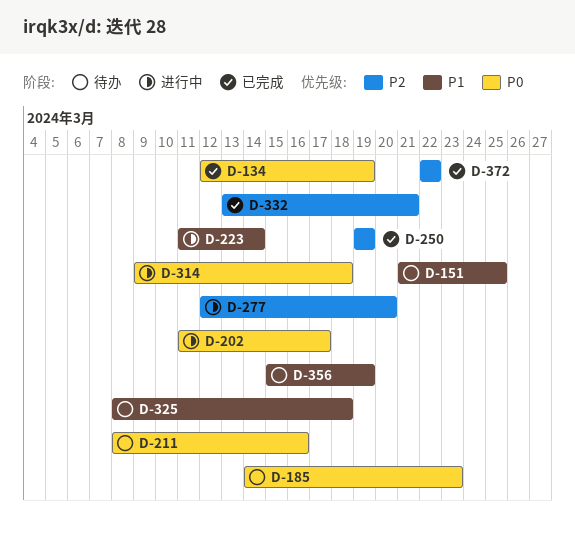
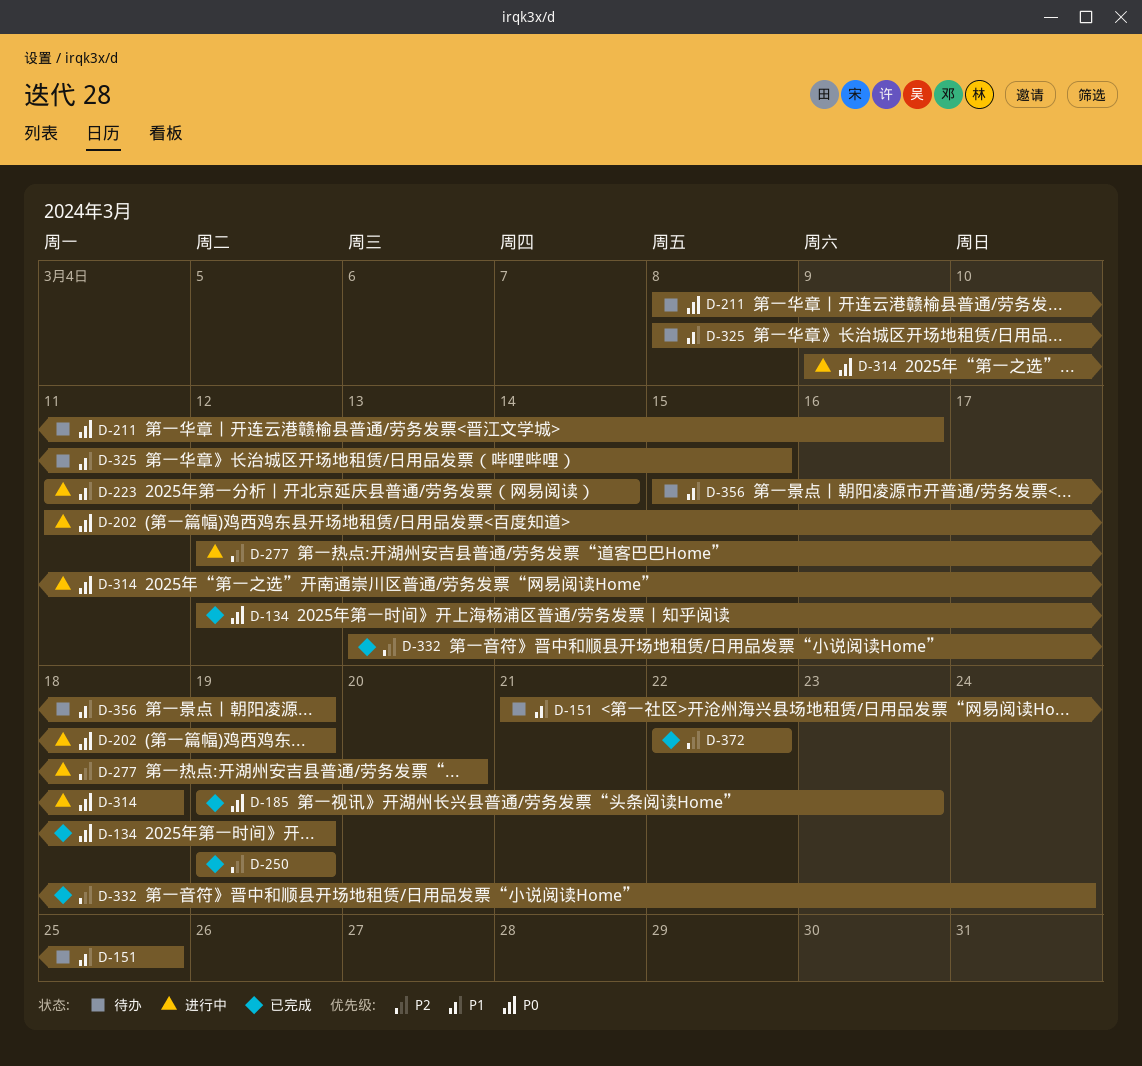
D-185, status: 待办 -> 已完成
D-185, start: Mar 14 -> Mar 19
D-202, due: Mar 17 -> Mar 19
D-325, due: Mar 18 -> Mar 15
D-332, due: Mar 21 -> Mar 24

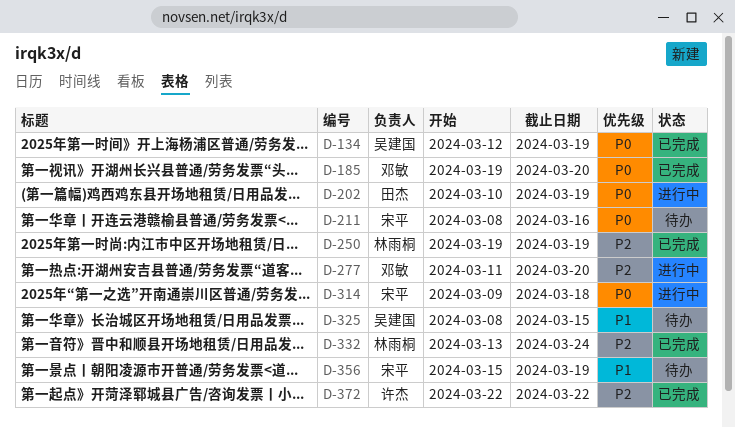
D-151: present -> none
D-185, due: Mar 23 -> Mar 20
D-202, start: Mar 11 -> Mar 10
D-223: present -> none
D-277, start: Mar 12 -> Mar 11

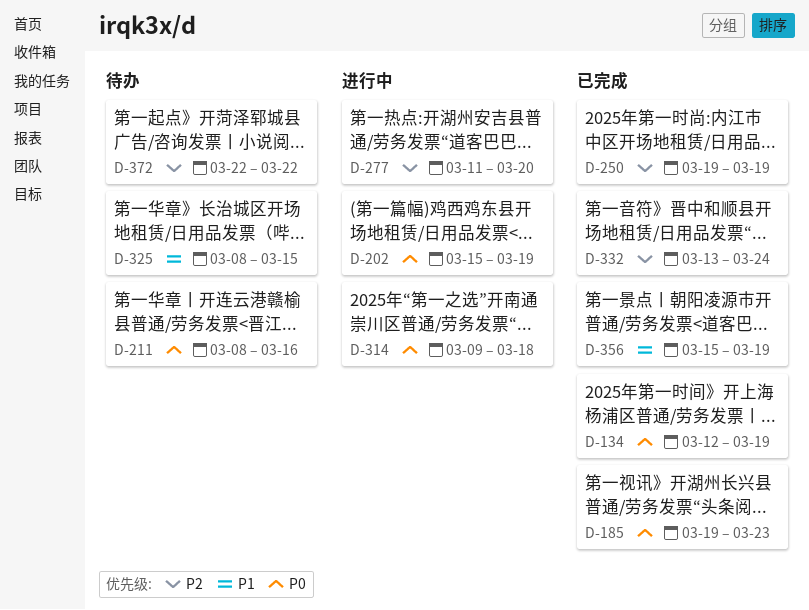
D-185, due: Mar 20 -> Mar 23
D-202, start: Mar 10 -> Mar 15
D-356, status: 待办 -> 已完成
D-372, status: 已完成 -> 待办

